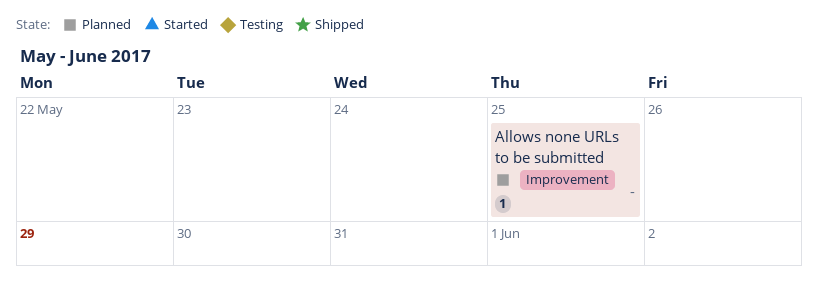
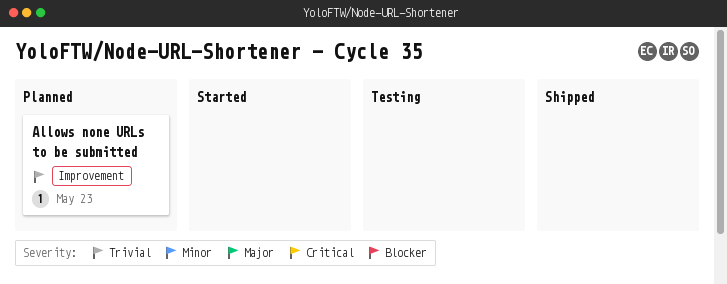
Allows none URLs to be submitted, due: May 25 -> May 23

